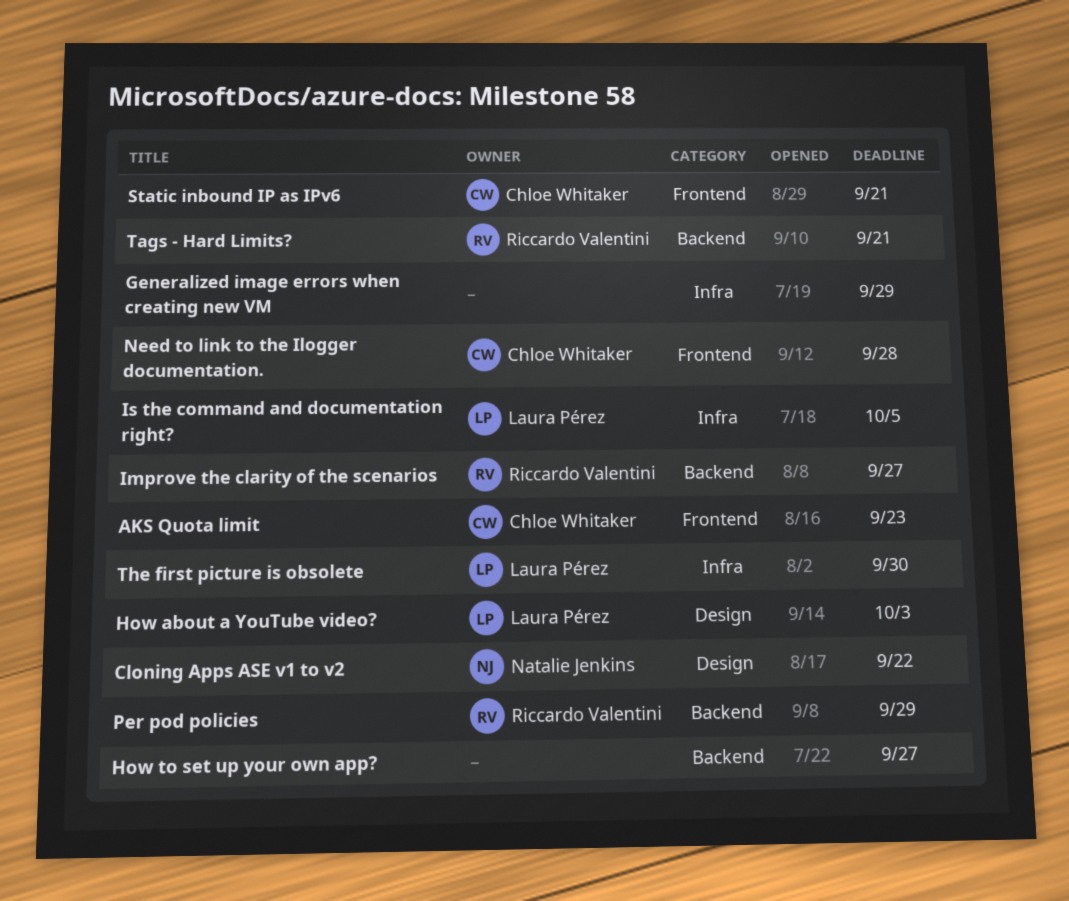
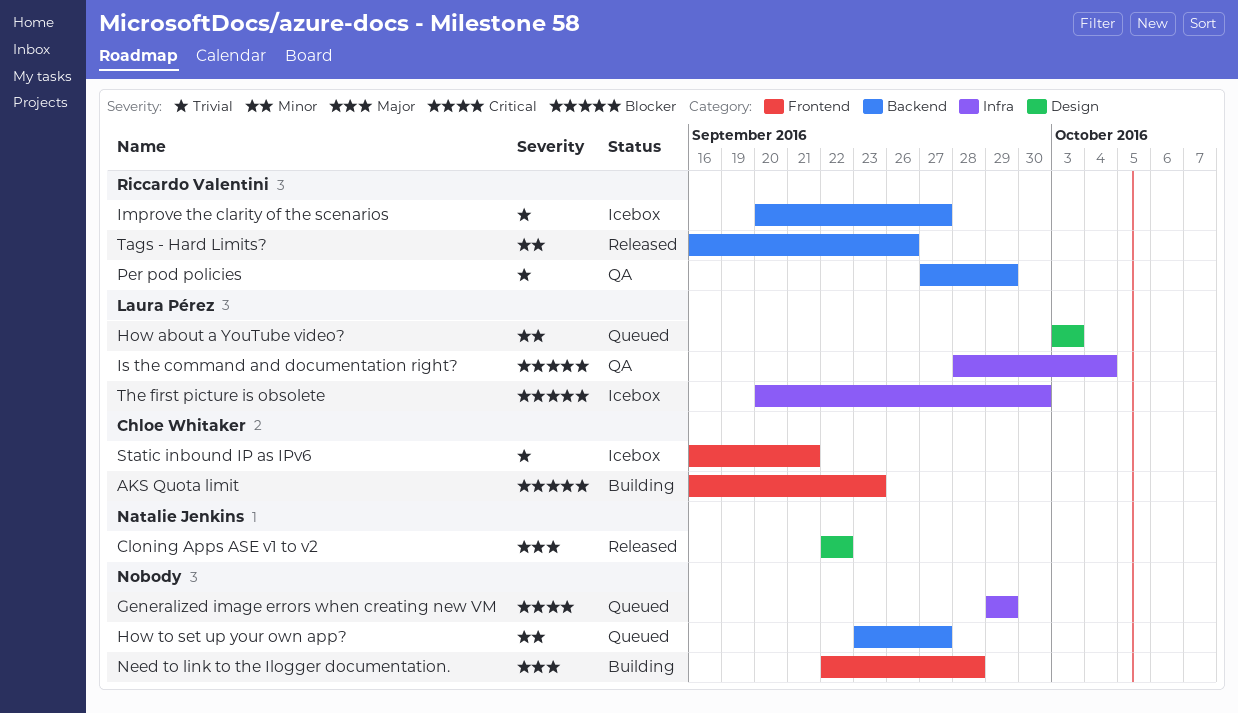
Is the command and documentation right?, due: Oct 5 -> Oct 4
Need to link to the Ilogger documentation., owner: Chloe Whitaker -> none
Tags - Hard Limits?, due: Sep 21 -> Sep 26

